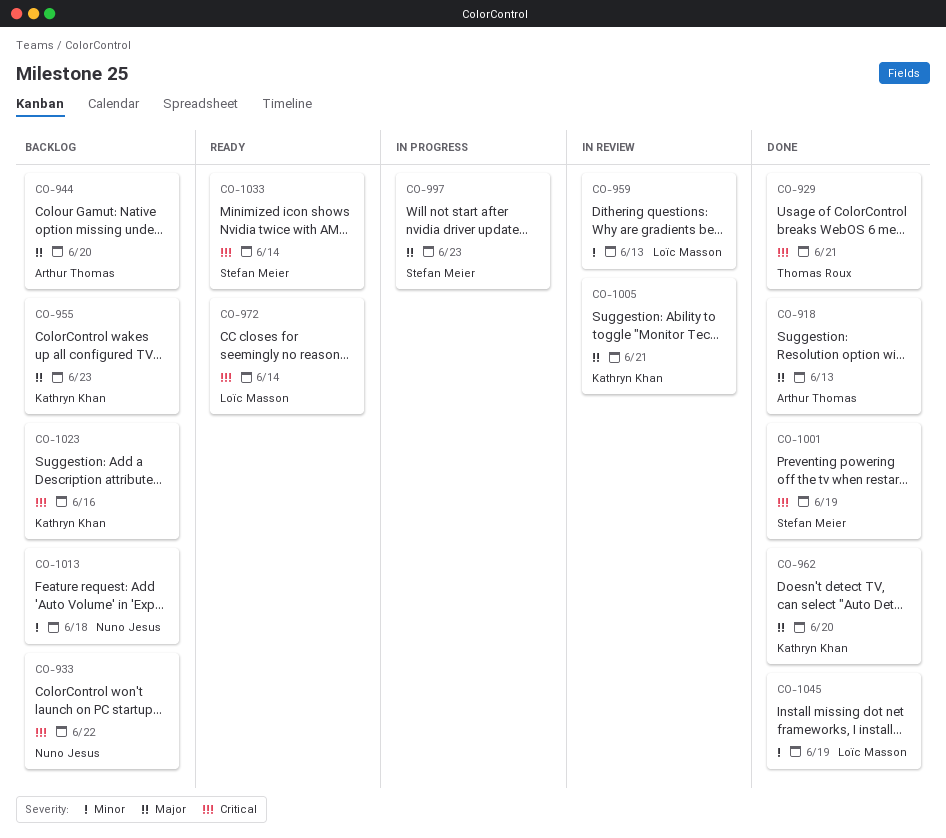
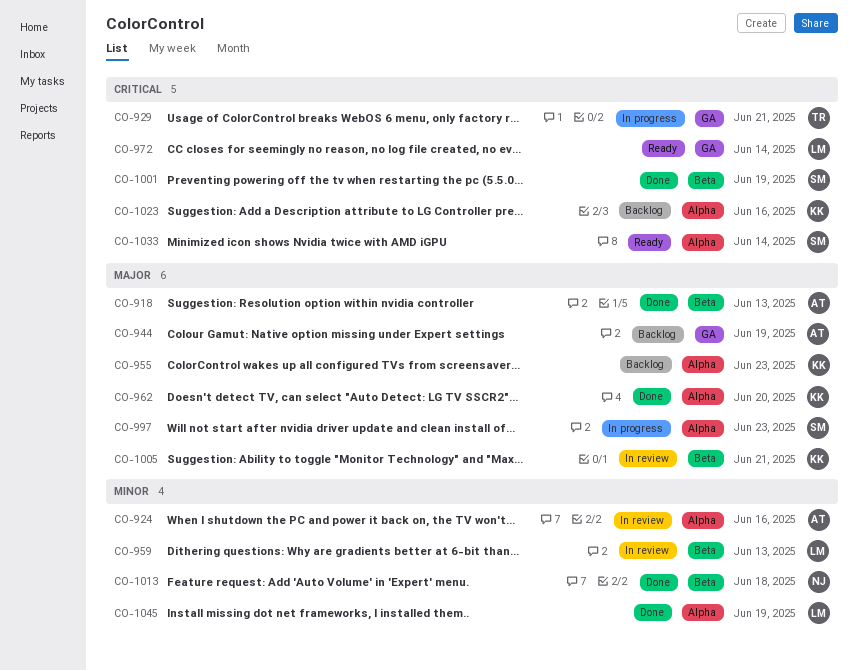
CO-924: none -> present
CO-929, status: Done -> In progress
CO-933: present -> none
CO-944, due: Jun 20 -> Jun 19
CO-1013, status: Backlog -> Done

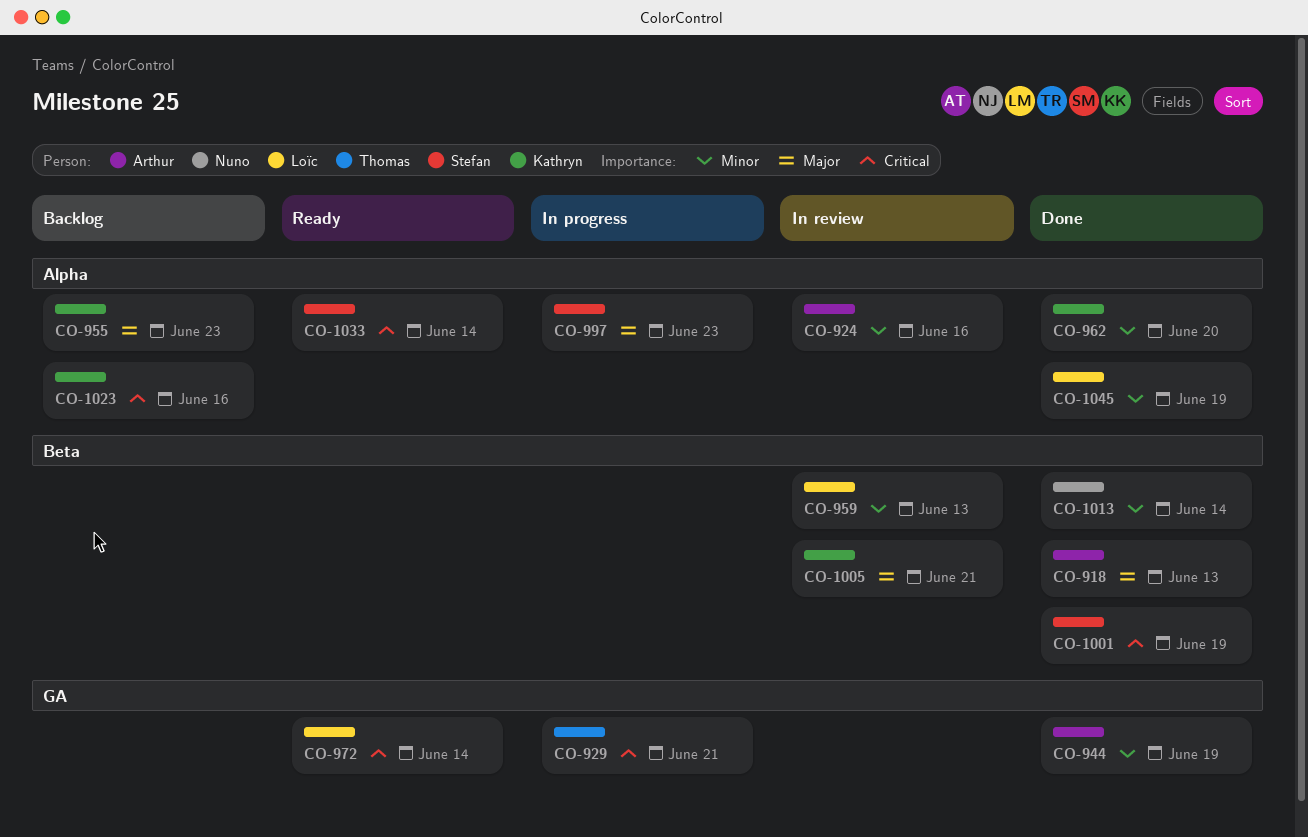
CO-944, status: Backlog -> Done
CO-944, priority: Major -> Minor
CO-962, priority: Major -> Minor
CO-1013, due: Jun 18 -> Jun 14

